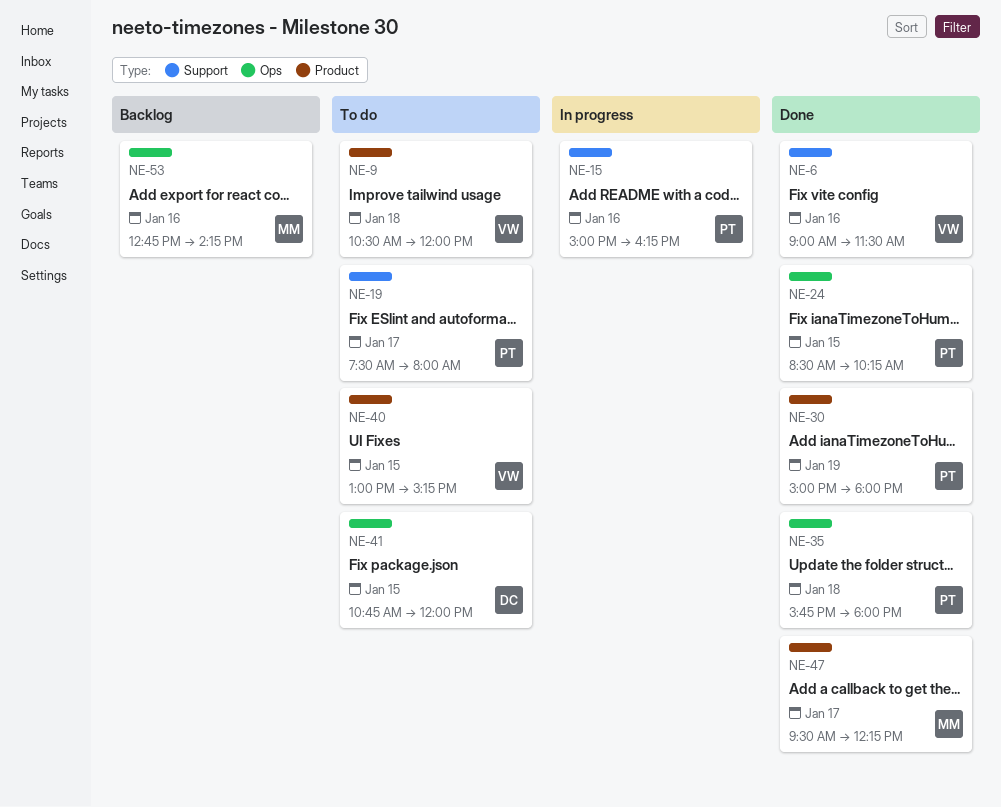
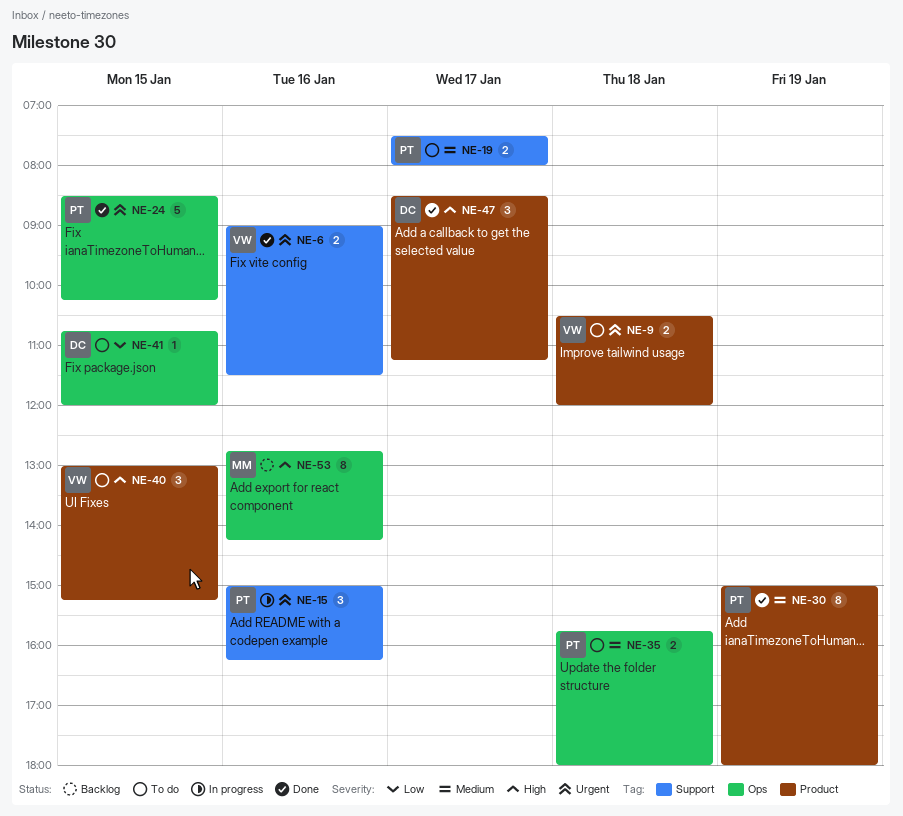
NE-35, status: Done -> To do
NE-47, owner: MM -> DC
NE-47, begins: 09:30 -> 08:30
NE-47, ends: 12:15 -> 11:15

